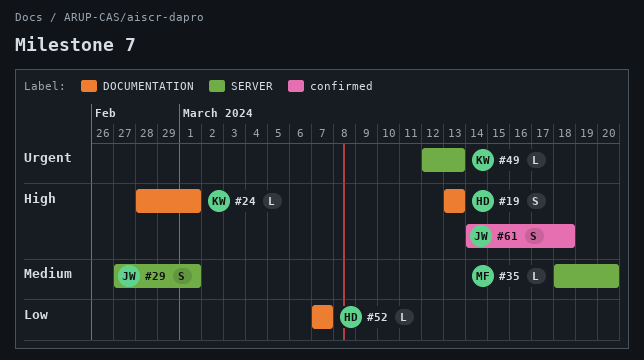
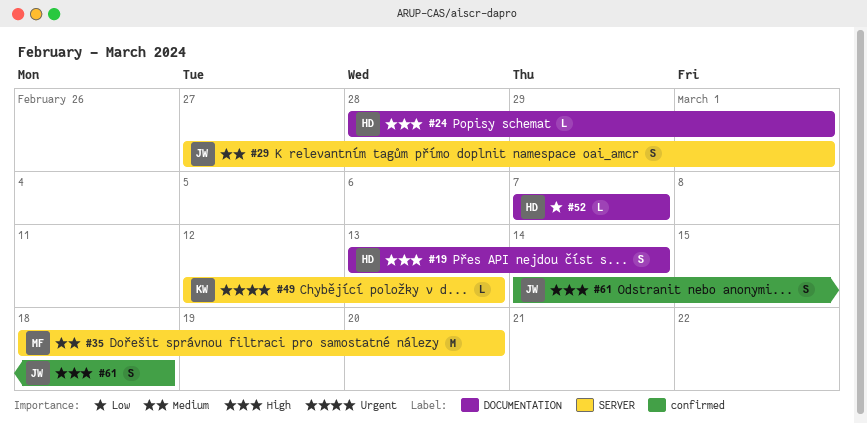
#19, due: Mar 13 -> Mar 14
#24, owner: KW -> HD
#35, estimate: L -> M

